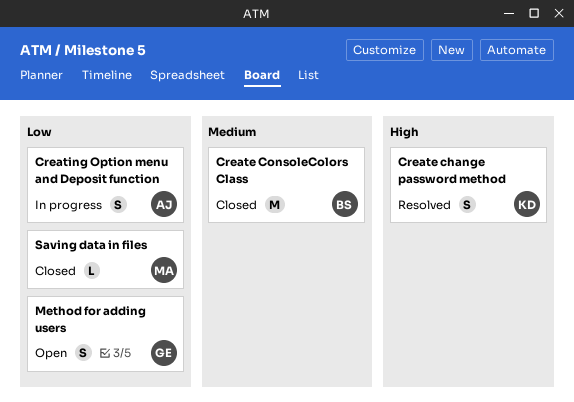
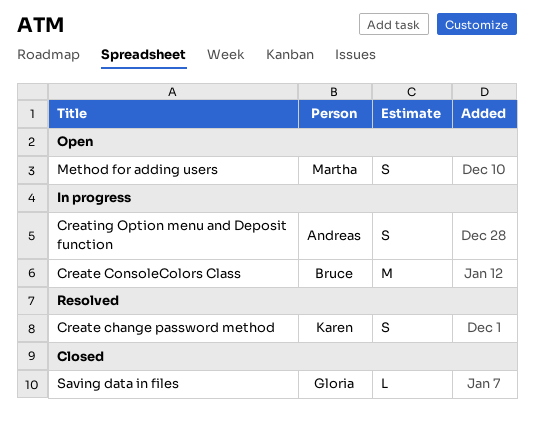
Create ConsoleColors Class, status: Closed -> In progress
Method for adding users, owner: Gloria -> Martha
Saving data in files, owner: Martha -> Gloria

